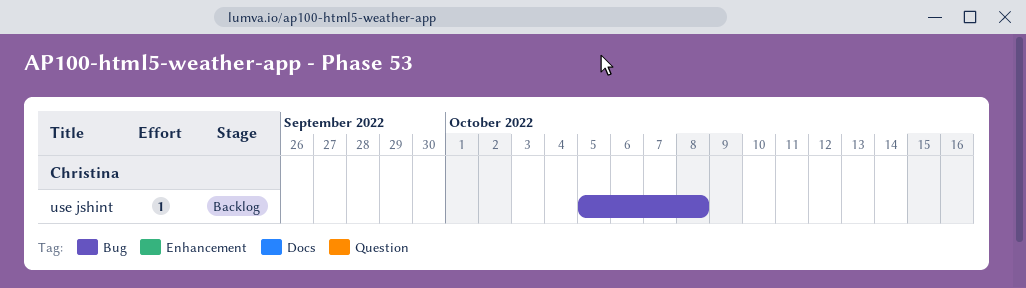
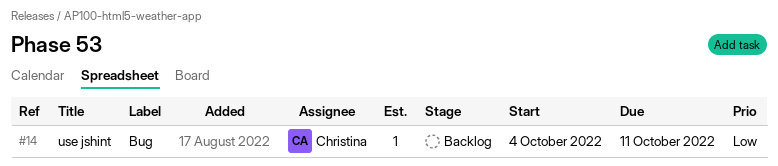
use jshint, start: Oct 5 -> Oct 4
use jshint, due: Oct 8 -> Oct 11

